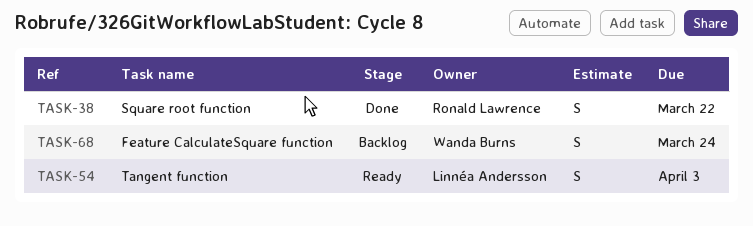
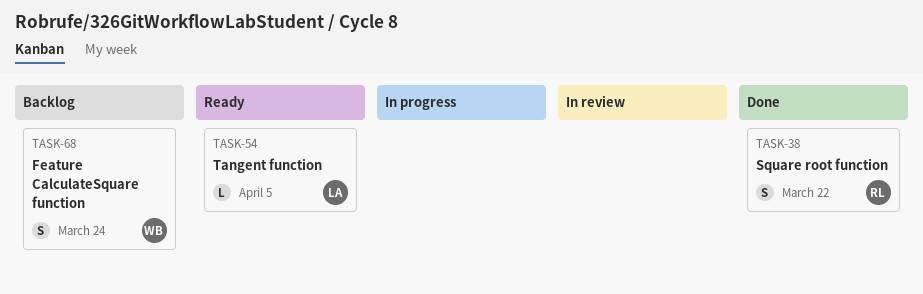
TASK-54, estimate: S -> L
TASK-54, due: Apr 3 -> Apr 5

